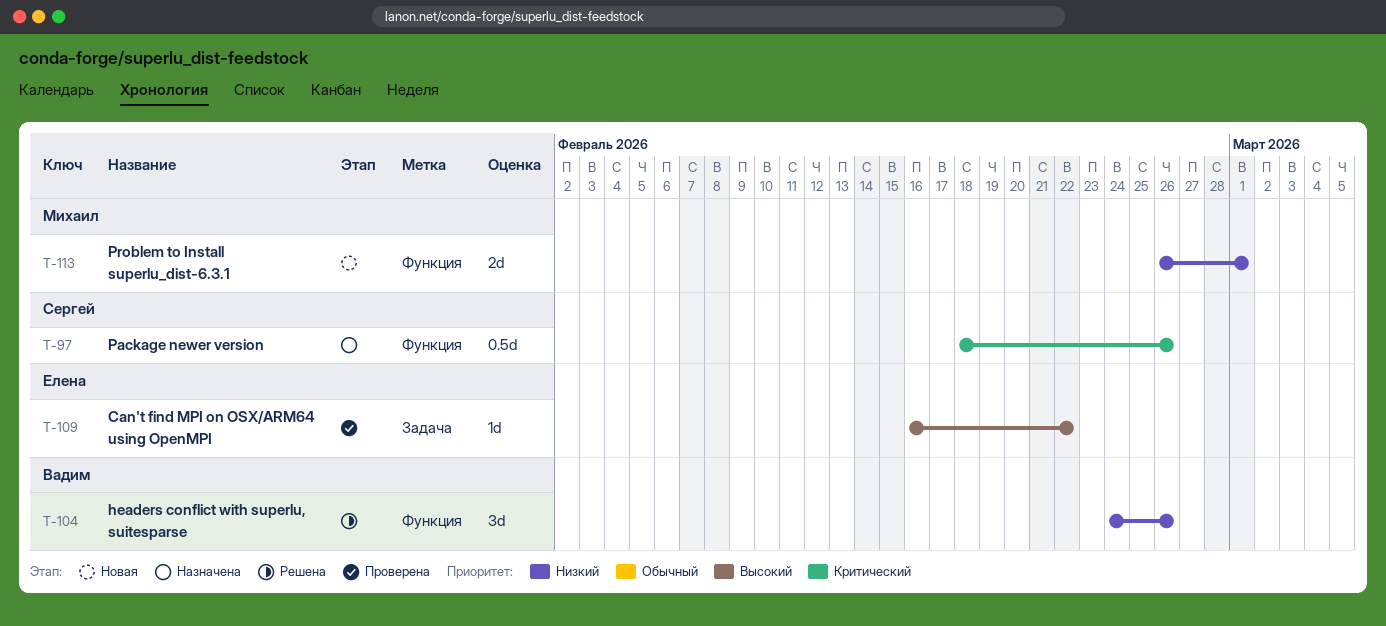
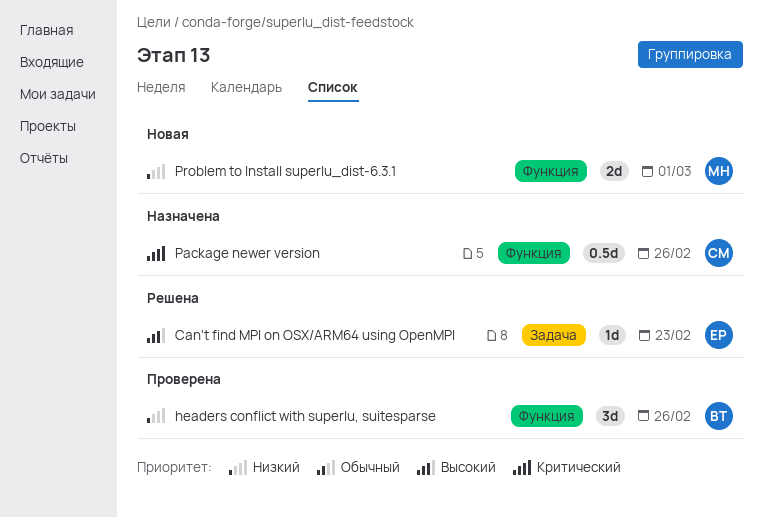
Can't find MPI on OSX/ARM64 using OpenMPI, status: Проверена -> Решена
Can't find MPI on OSX/ARM64 using OpenMPI, due: Feb 22 -> Feb 23
headers conflict with superlu, suitesparse, status: Решена -> Проверена

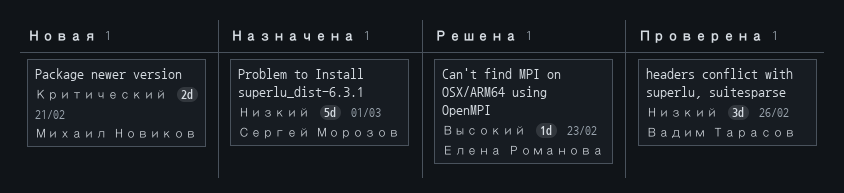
Package newer version, status: Назначена -> Новая
Package newer version, owner: Сергей Морозов -> Михаил Новиков
Package newer version, estimate: 0.5d -> 2d
Package newer version, due: Feb 26 -> Feb 21
Problem to Install superlu_dist-6.3.1, status: Новая -> Назначена
Problem to Install superlu_dist-6.3.1, owner: Михаил Новиков -> Сергей Морозов
Problem to Install superlu_dist-6.3.1, estimate: 2d -> 5d

